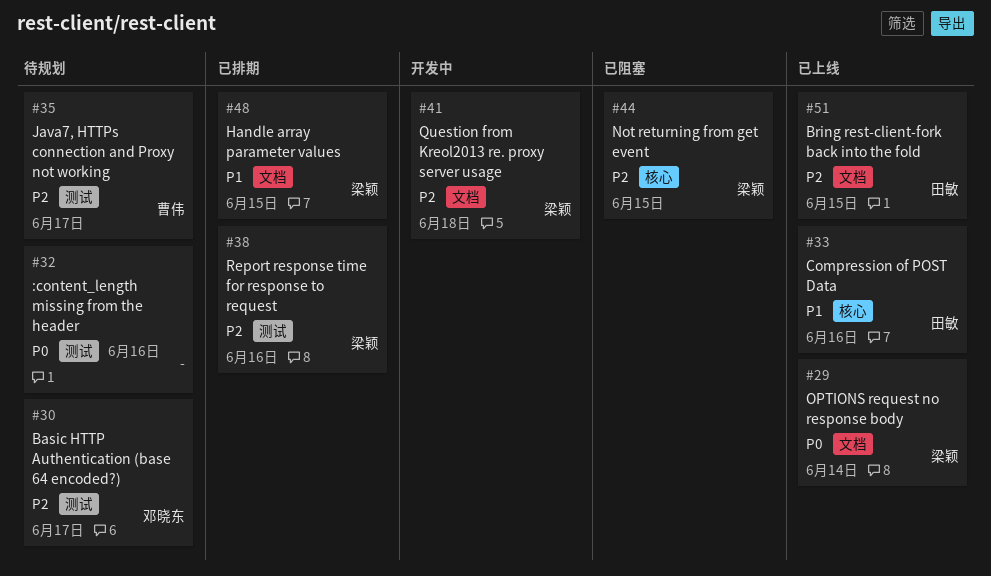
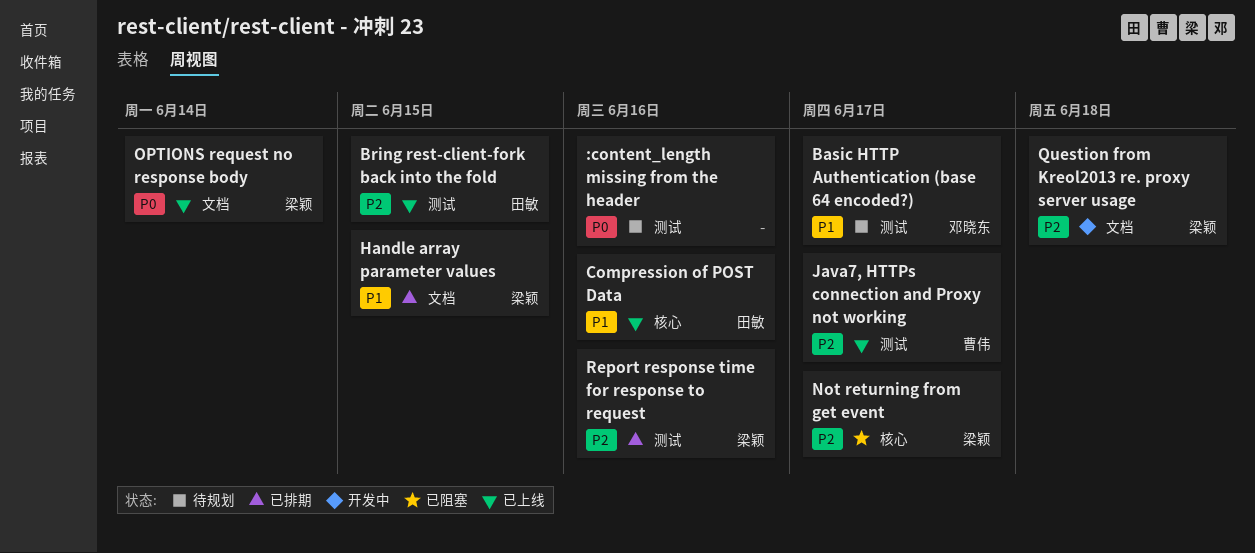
Basic HTTP Authentication (base 64 encoded?), priority: P2 -> P1
Bring rest-client-fork back into the fold, label: 文档 -> 测试
Java7, HTTPs connection and Proxy not working, status: 待规划 -> 已上线
Not returning from get event, due: Jun 15 -> Jun 17

